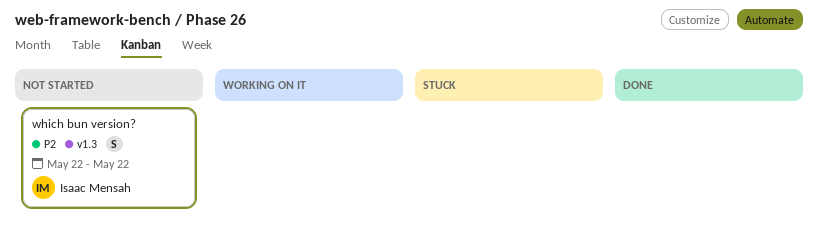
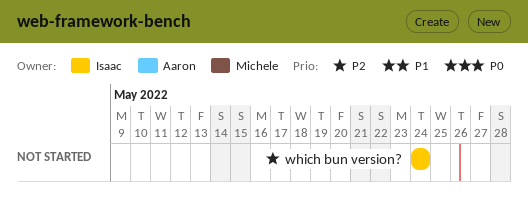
which bun version?, start: May 22 -> May 24
which bun version?, due: May 22 -> May 24

